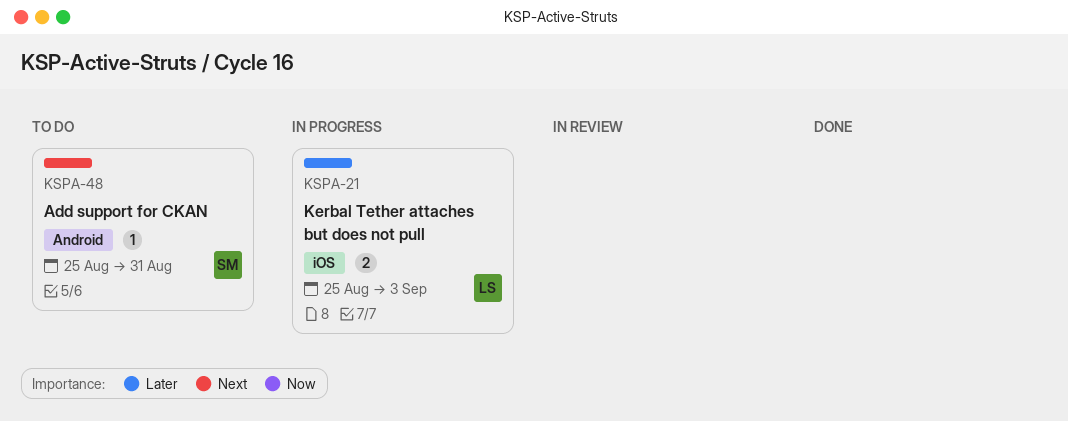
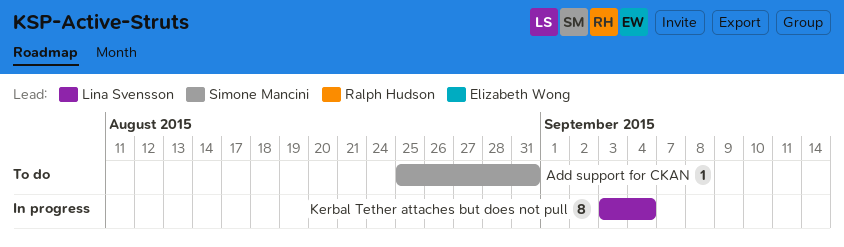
Kerbal Tether attaches but does not pull, estimate: 2 -> 8
Kerbal Tether attaches but does not pull, start: Aug 25 -> Sep 3
Kerbal Tether attaches but does not pull, due: Sep 3 -> Sep 4

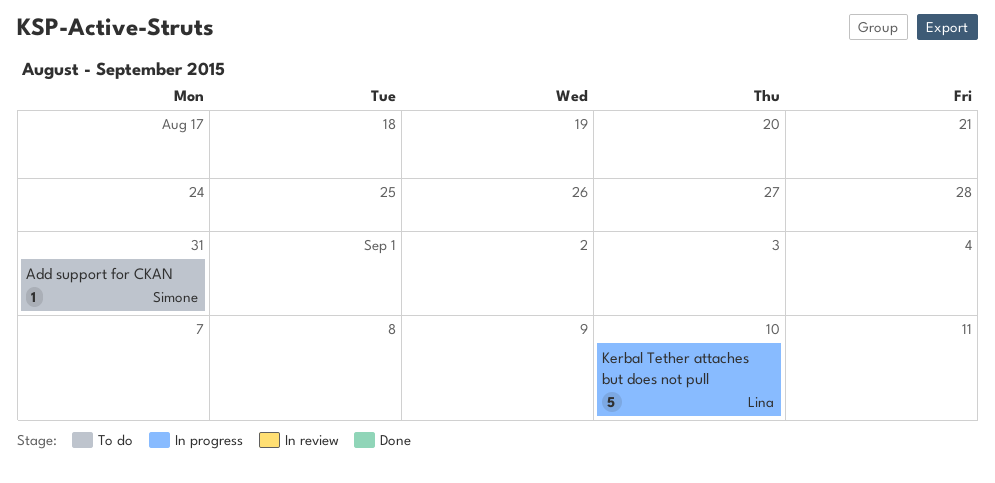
Kerbal Tether attaches but does not pull, estimate: 8 -> 5
Kerbal Tether attaches but does not pull, due: Sep 4 -> Sep 10

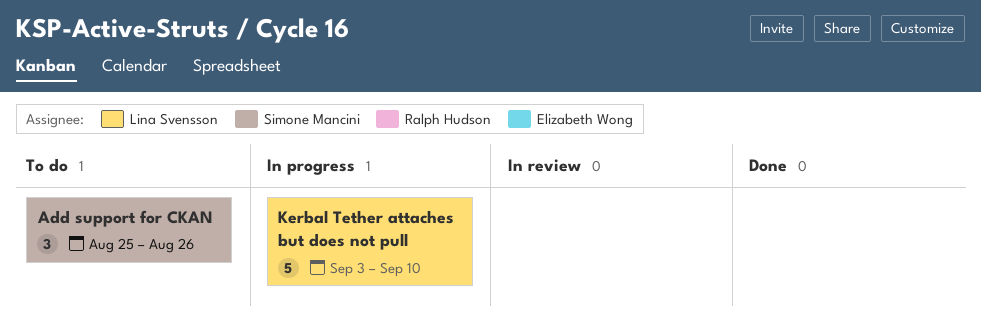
Add support for CKAN, estimate: 1 -> 3
Add support for CKAN, due: Aug 31 -> Aug 26

